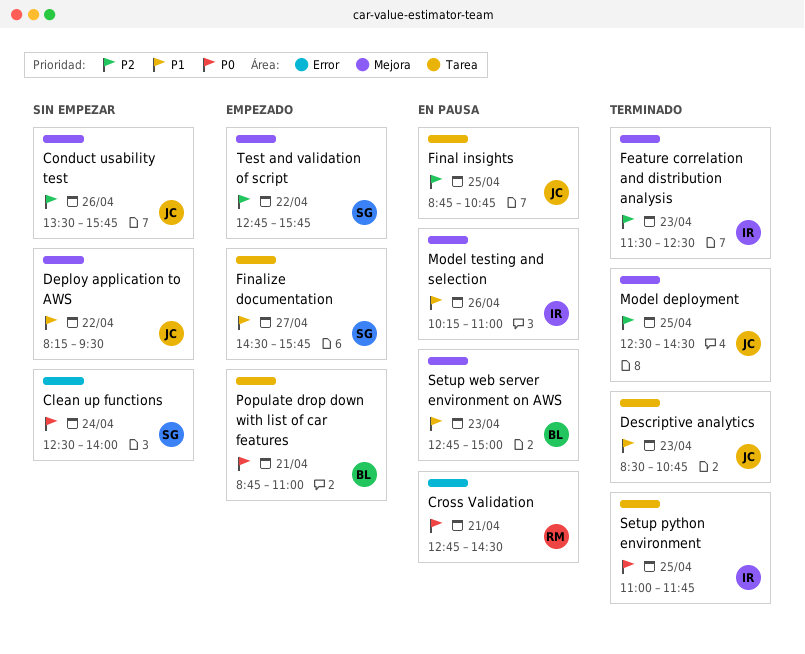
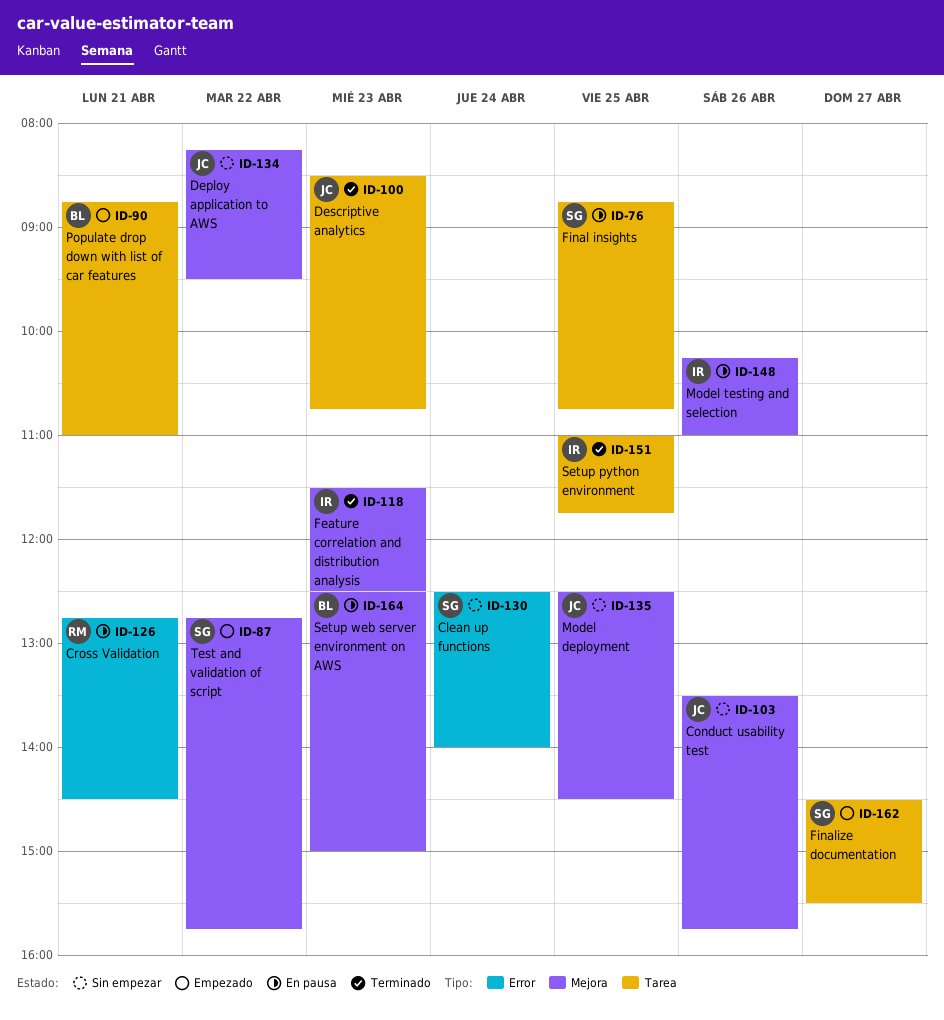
Final insights, owner: JC -> SG
Finalize documentation, ends: 15:45 -> 15:30
Model deployment, status: Terminado -> Sin empezar
Setup web server environment on AWS, begins: 12:45 -> 12:30

